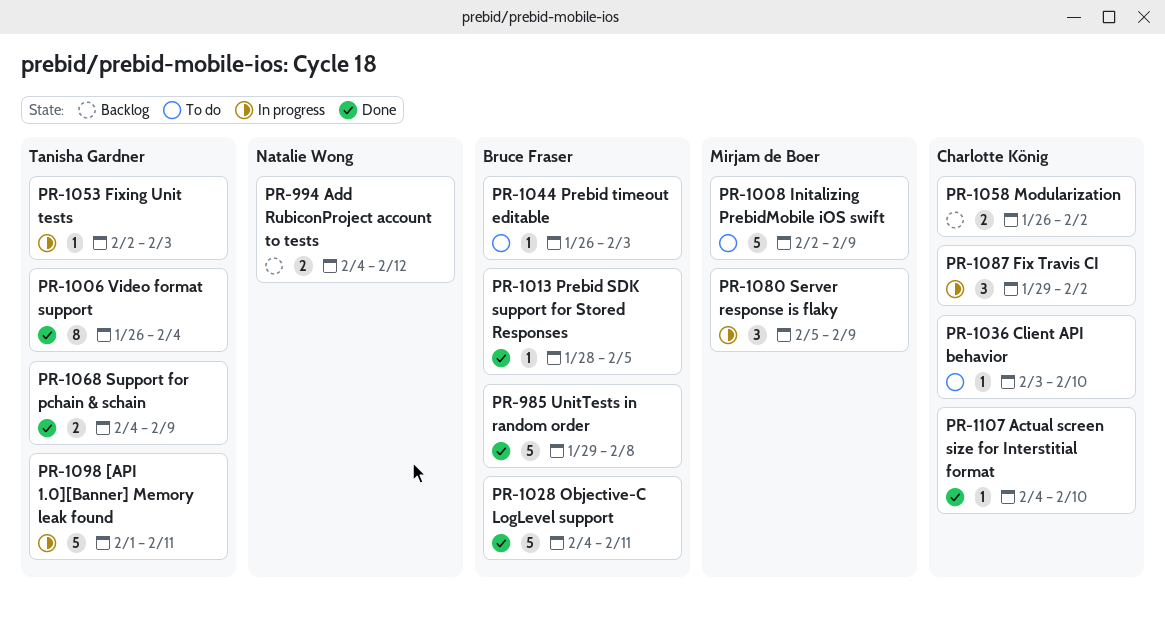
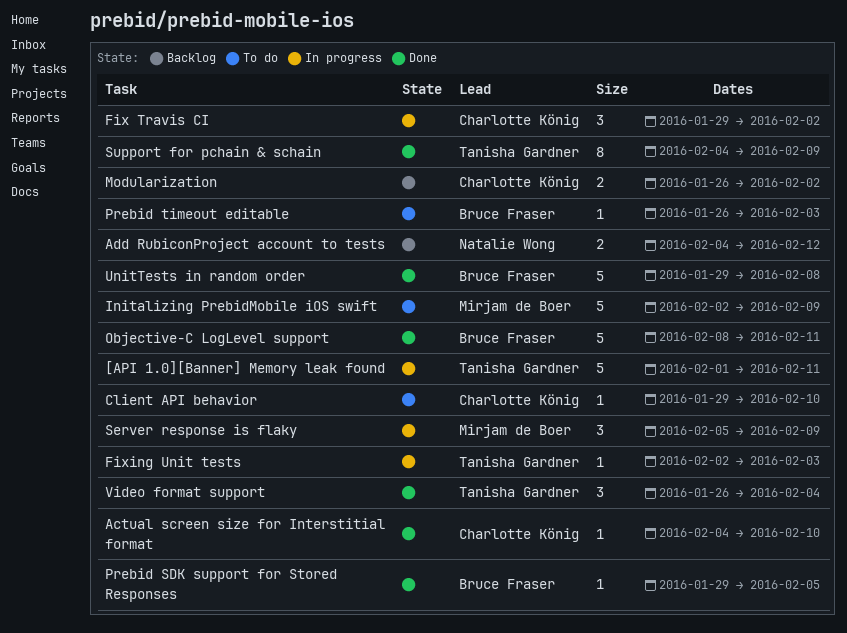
Client API behavior, start: Feb 3 -> Jan 29
Objective-C LogLevel support, start: Feb 4 -> Feb 8
Prebid SDK support for Stored Responses, start: Jan 28 -> Jan 29
Support for pchain & schain, estimate: 2 -> 8
Video format support, estimate: 8 -> 3

